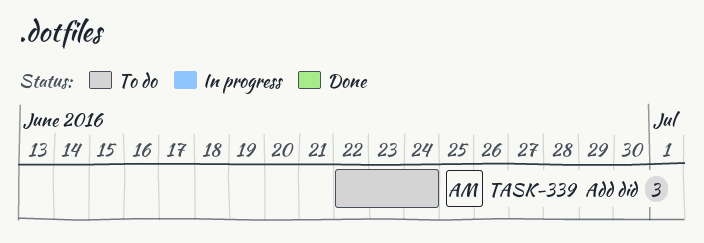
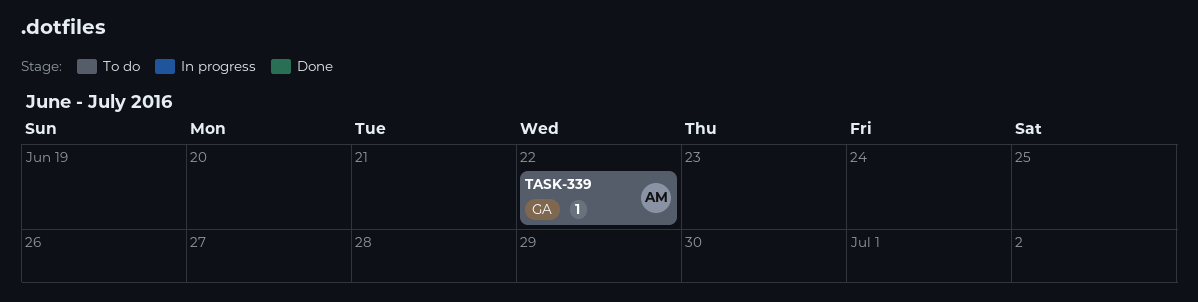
TASK-339, estimate: 3 -> 1
TASK-339, due: Jun 24 -> Jun 22

